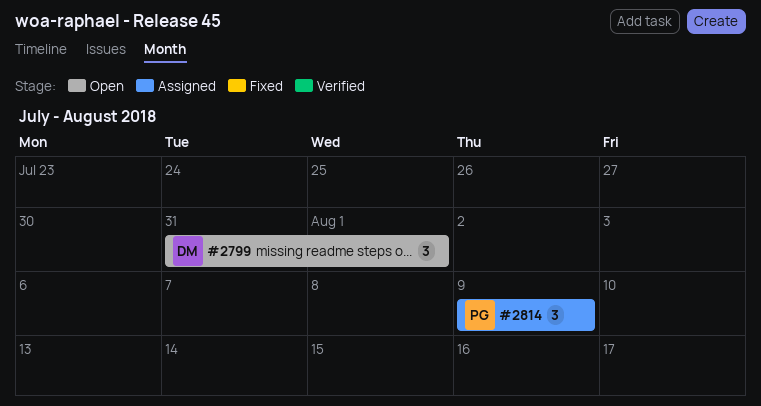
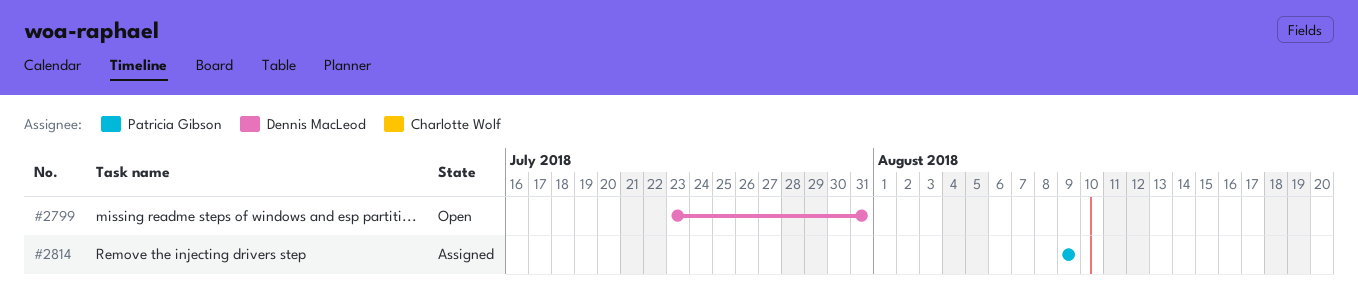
#2799, start: Jul 31 -> Jul 23
#2799, due: Aug 1 -> Jul 31

